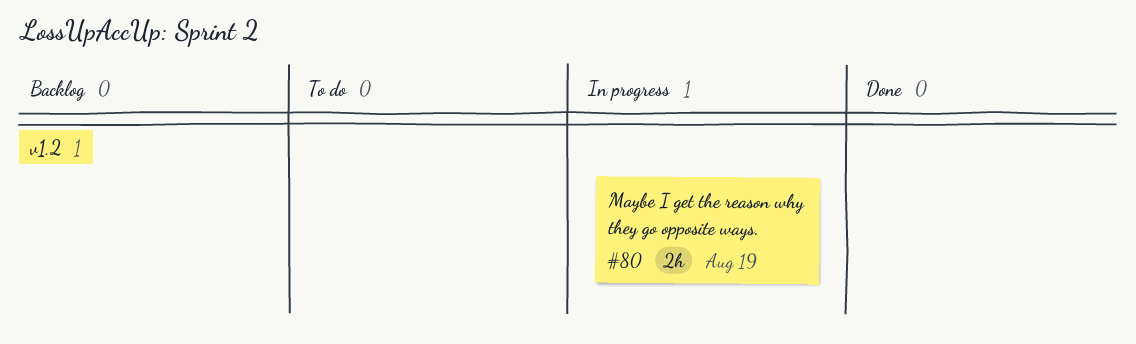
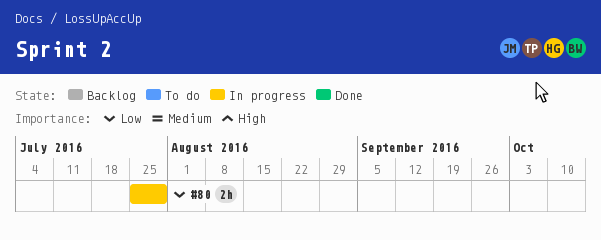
#80, due: Aug 19 -> Jul 29

